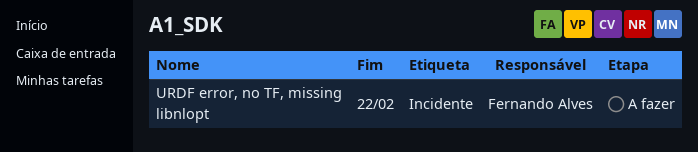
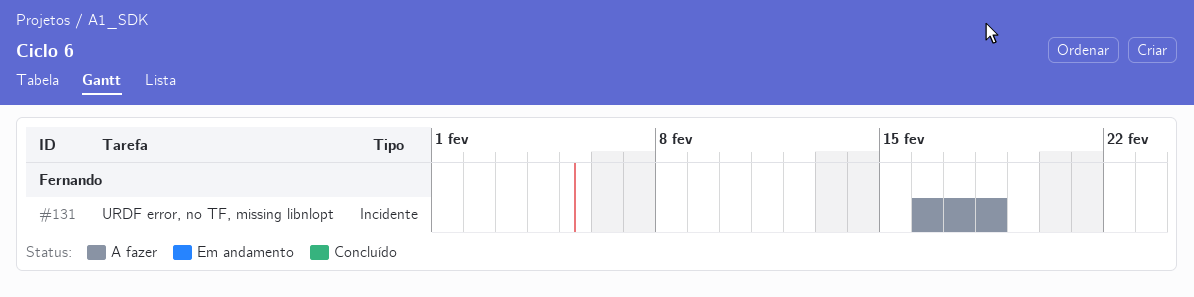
URDF error, no TF, missing libnlopt, due: Feb 22 -> Feb 18

